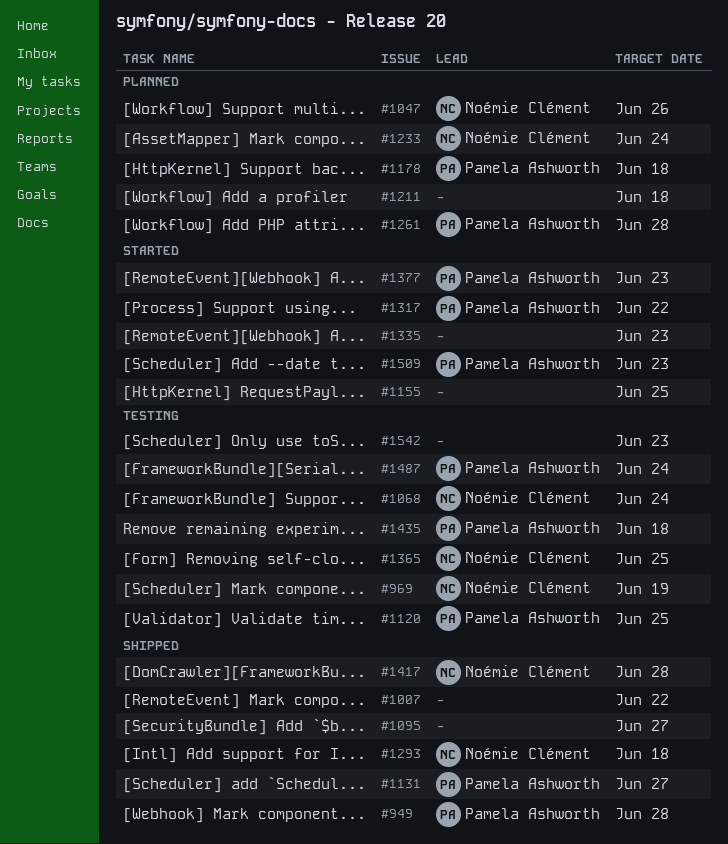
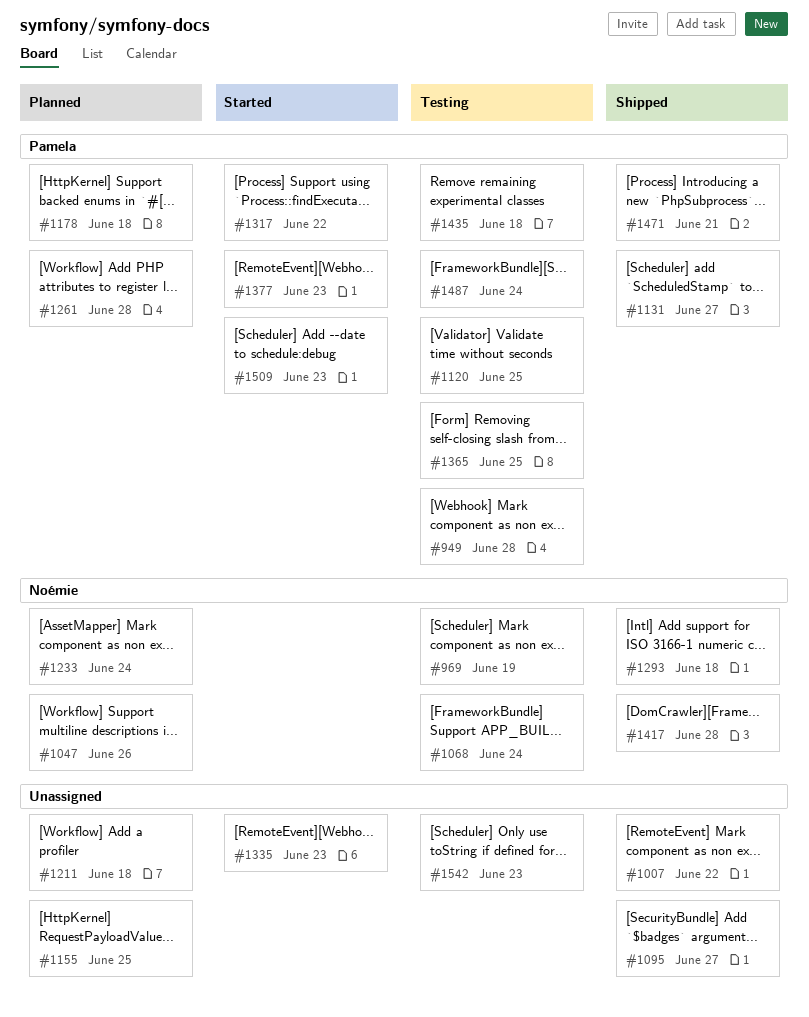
#949, status: Shipped -> Testing
#1155, status: Started -> Planned
#1365, owner: Noémie Clément -> Pamela Ashworth
#1471: none -> present

